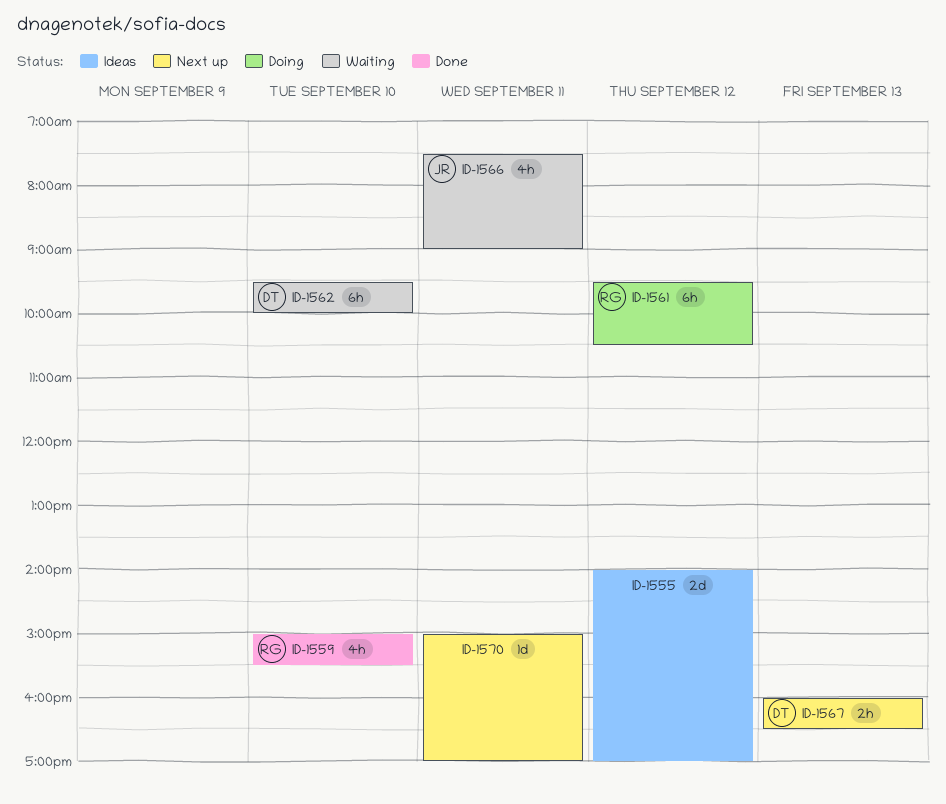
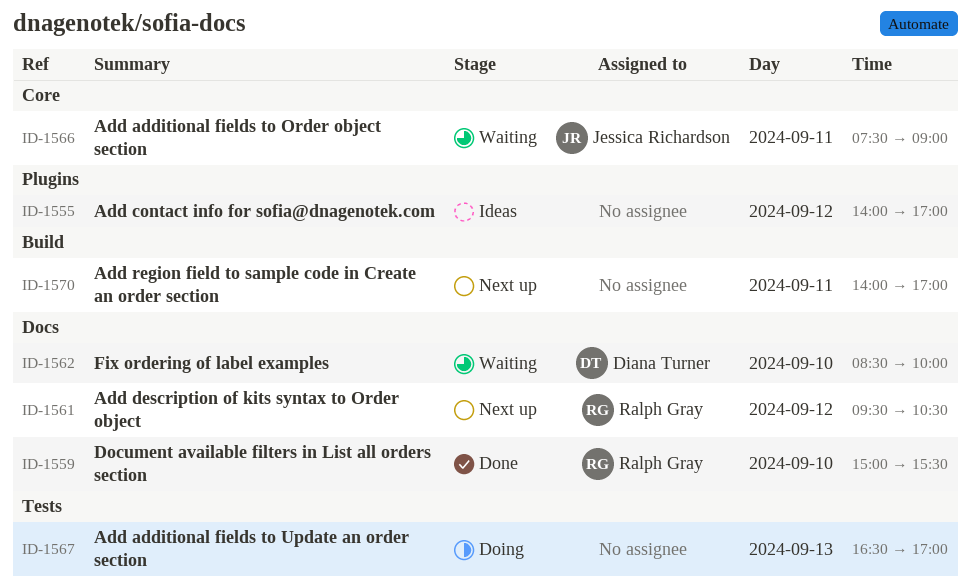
ID-1561, status: Doing -> Next up
ID-1562, begins: 09:30 -> 08:30
ID-1567, status: Next up -> Doing
ID-1567, owner: Diana Turner -> none
ID-1567, begins: 16:00 -> 16:30
ID-1567, ends: 16:30 -> 17:00
ID-1570, begins: 15:00 -> 14:00

